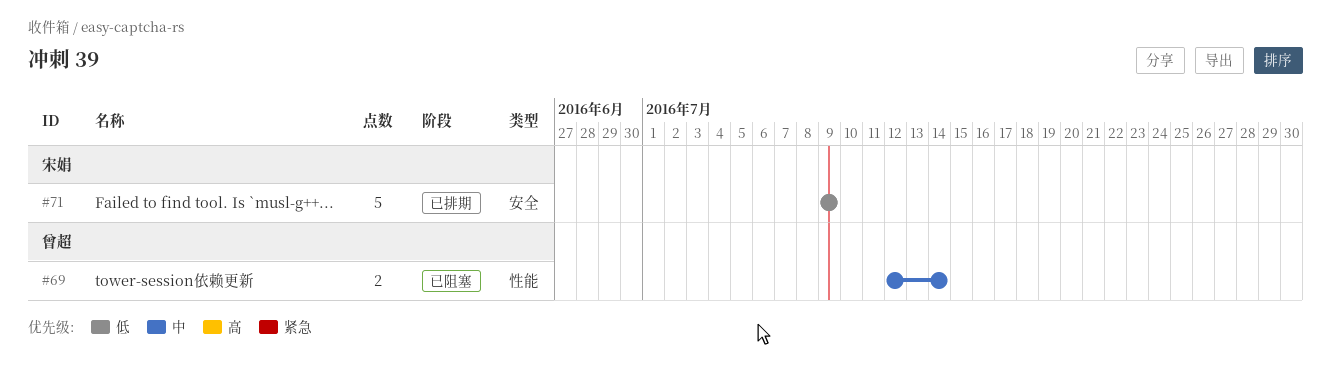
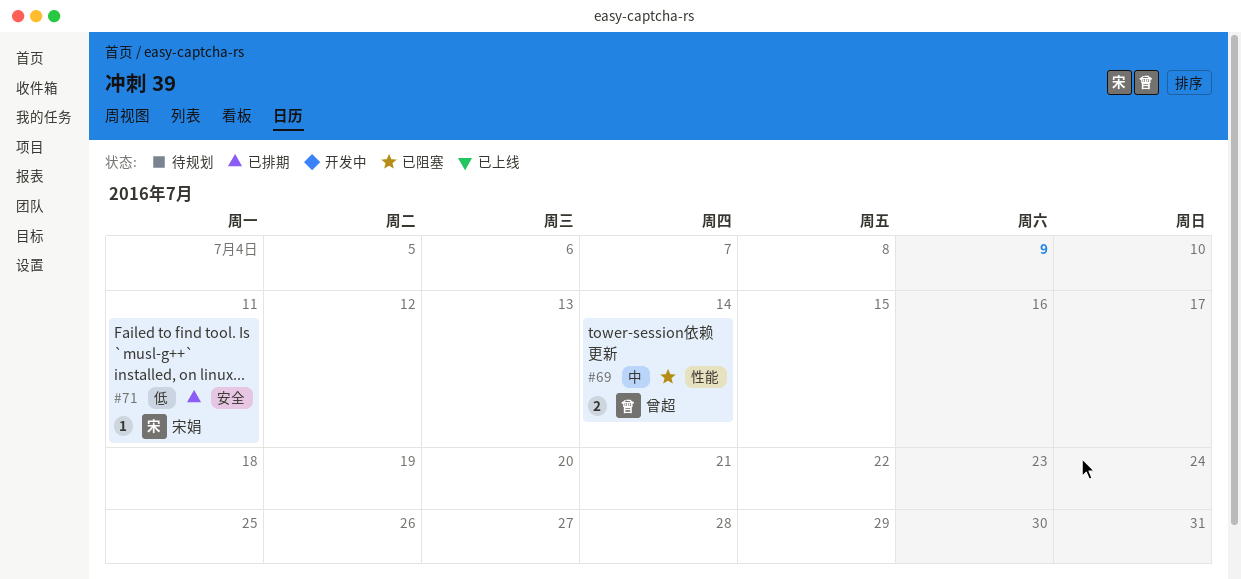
#71, estimate: 5 -> 1
#71, due: Jul 9 -> Jul 11

